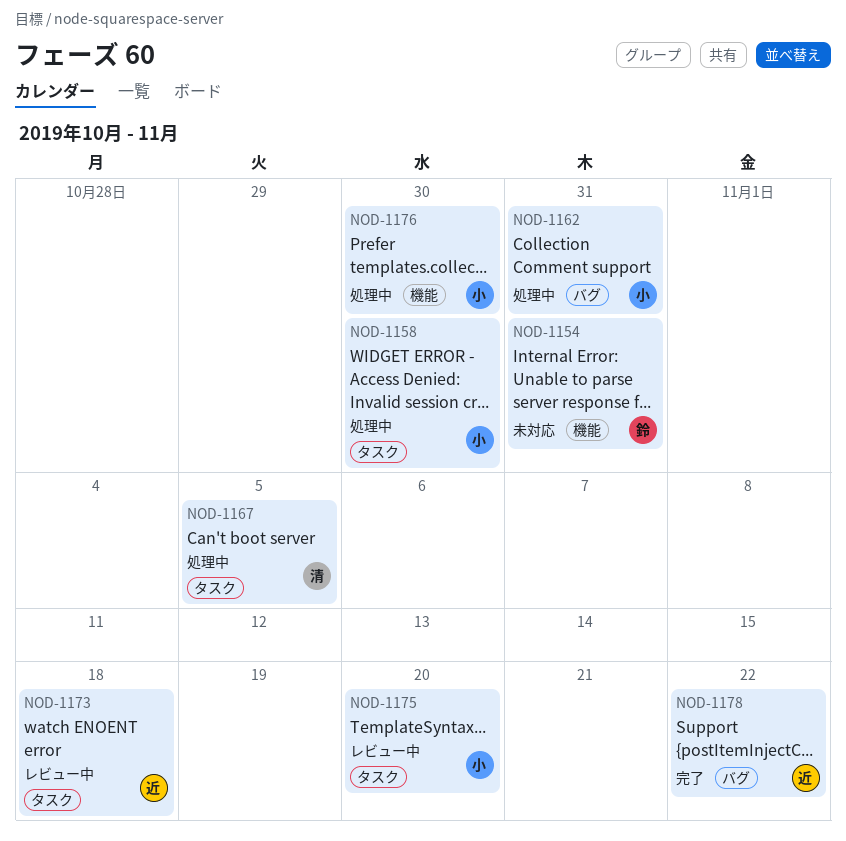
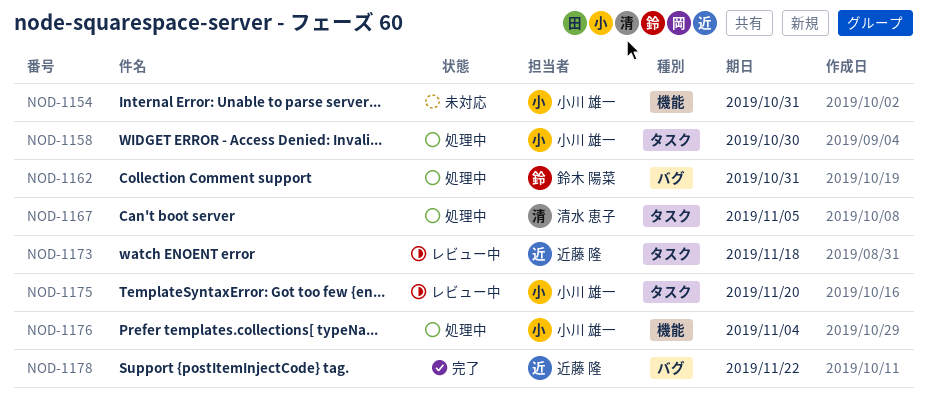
NOD-1154, owner: 鈴木 陽菜 -> 小川 雄一
NOD-1162, owner: 小川 雄一 -> 鈴木 陽菜
NOD-1176, due: Oct 30 -> Nov 4

